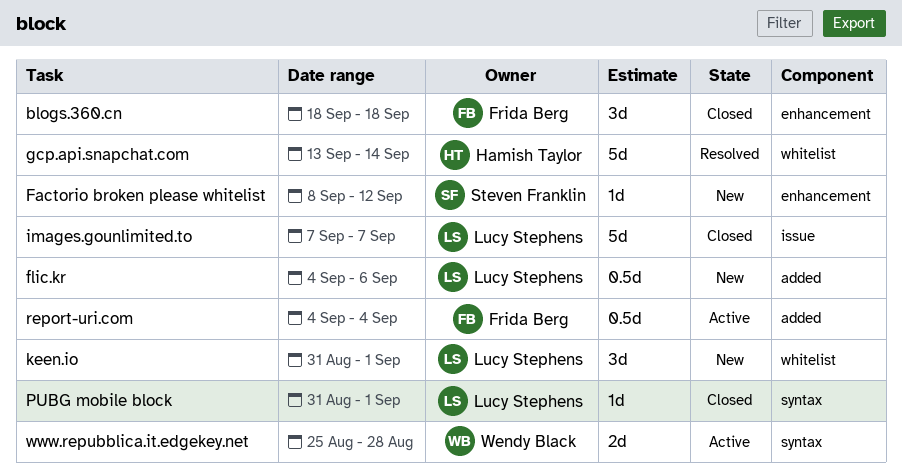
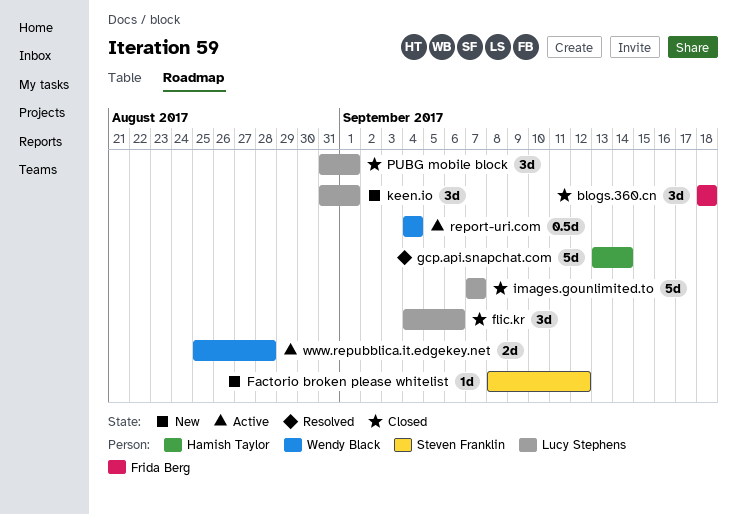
flic.kr, status: New -> Closed
flic.kr, estimate: 0.5d -> 3d
PUBG mobile block, estimate: 1d -> 3d
report-uri.com, owner: Frida Berg -> Wendy Black

